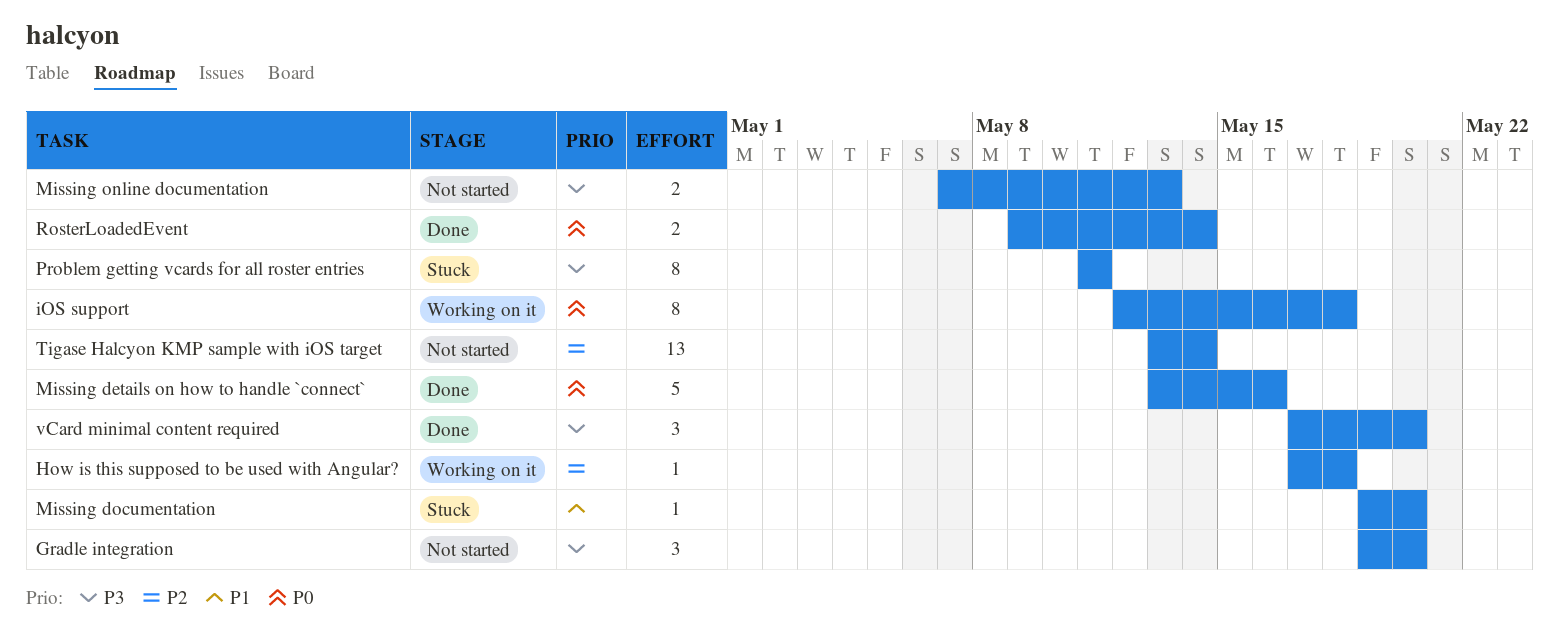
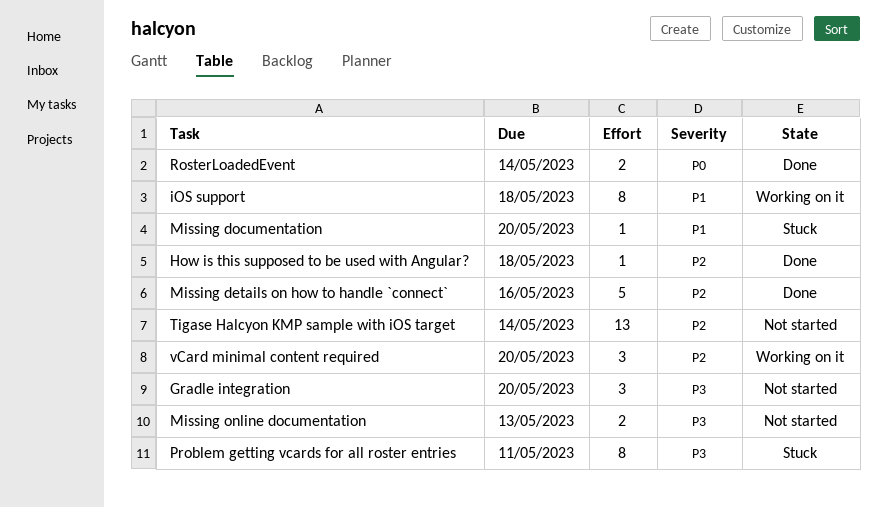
How is this supposed to be used with Angular?, status: Working on it -> Done
iOS support, priority: P0 -> P1
Missing details on how to handle `connect`, priority: P0 -> P2
vCard minimal content required, status: Done -> Working on it
vCard minimal content required, priority: P3 -> P2

